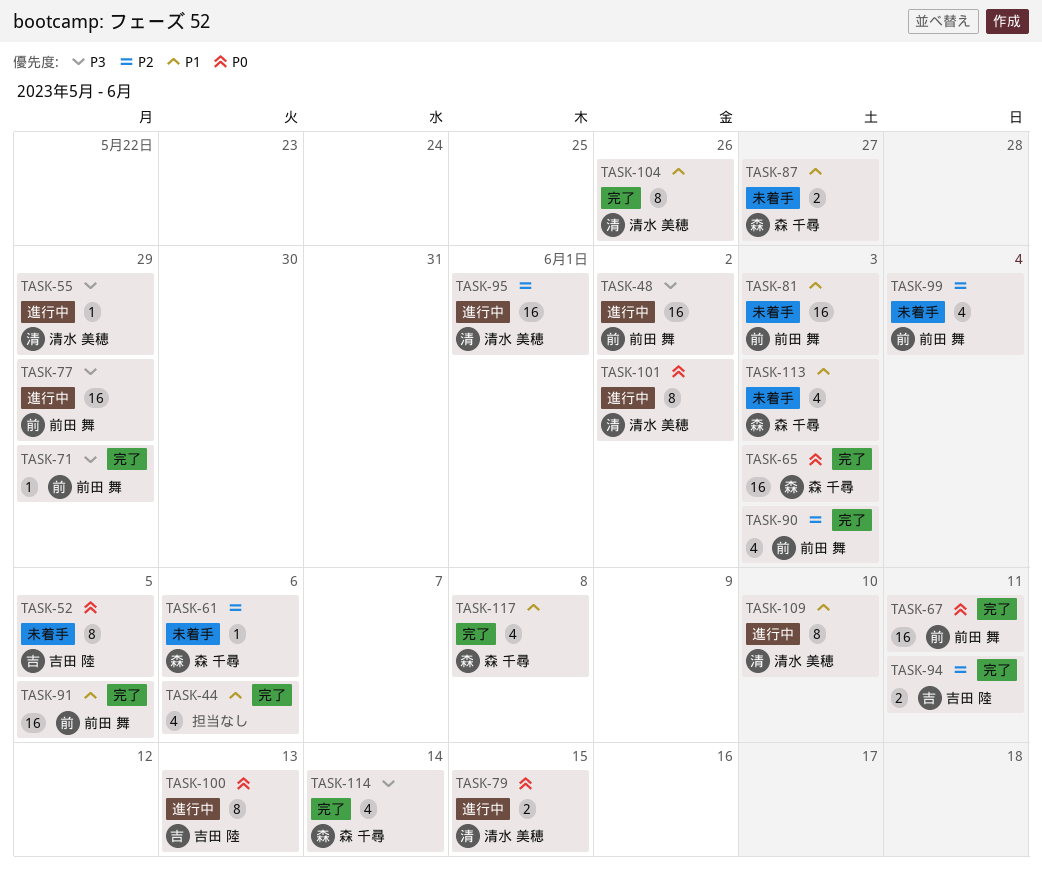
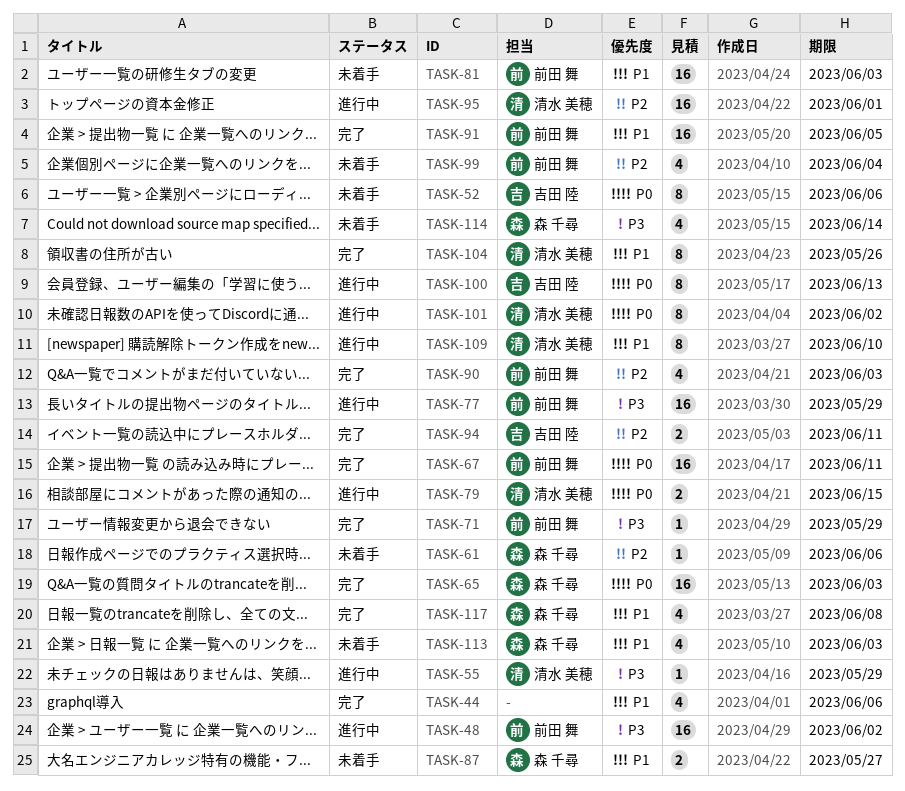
TASK-52, due: Jun 5 -> Jun 6
TASK-114, status: 完了 -> 未着手

